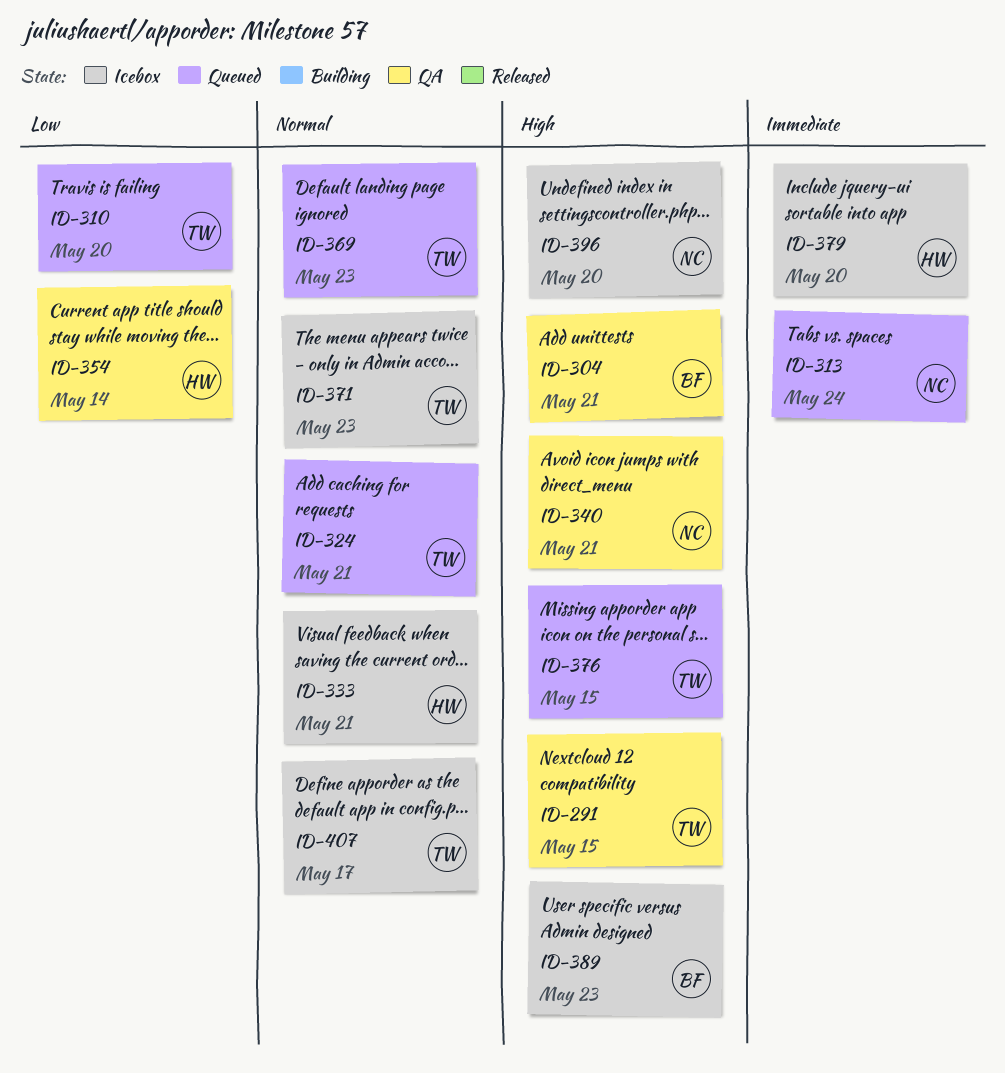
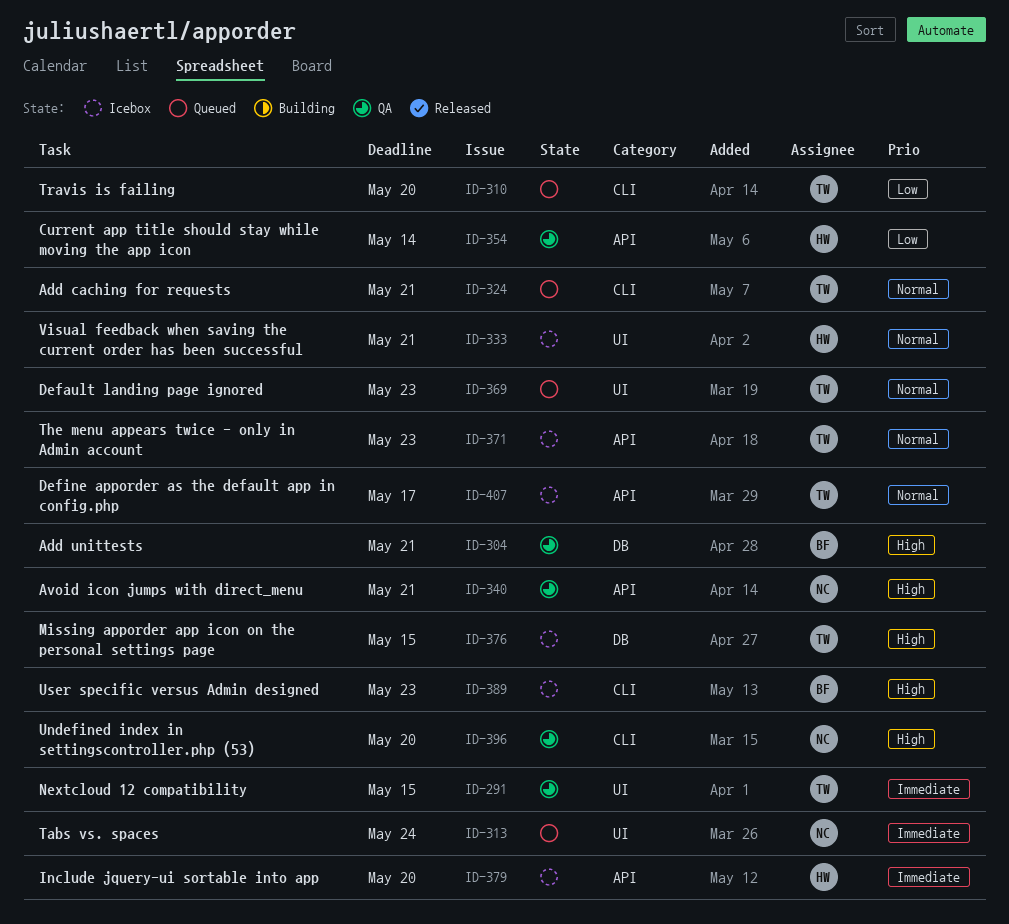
ID-291, priority: High -> Immediate
ID-376, status: Queued -> Icebox
ID-396, status: Icebox -> QA

